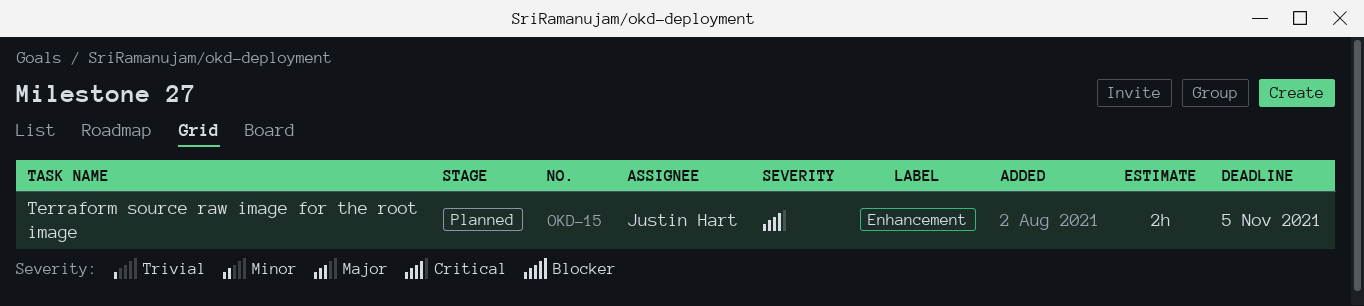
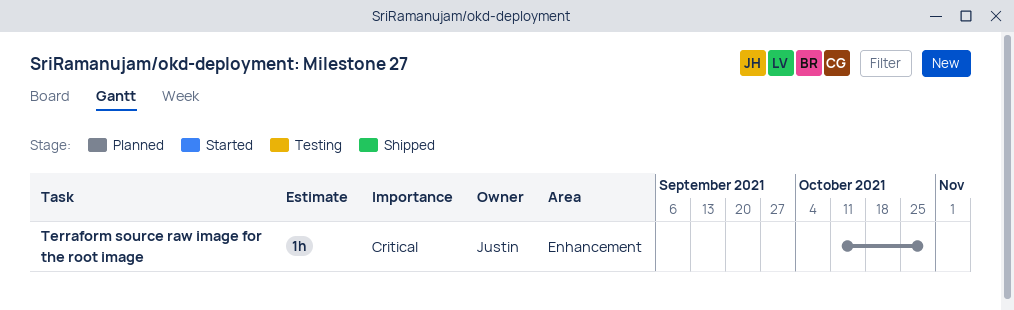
Terraform source raw image for the root image, estimate: 2h -> 1h
Terraform source raw image for the root image, due: Nov 5 -> Oct 29

